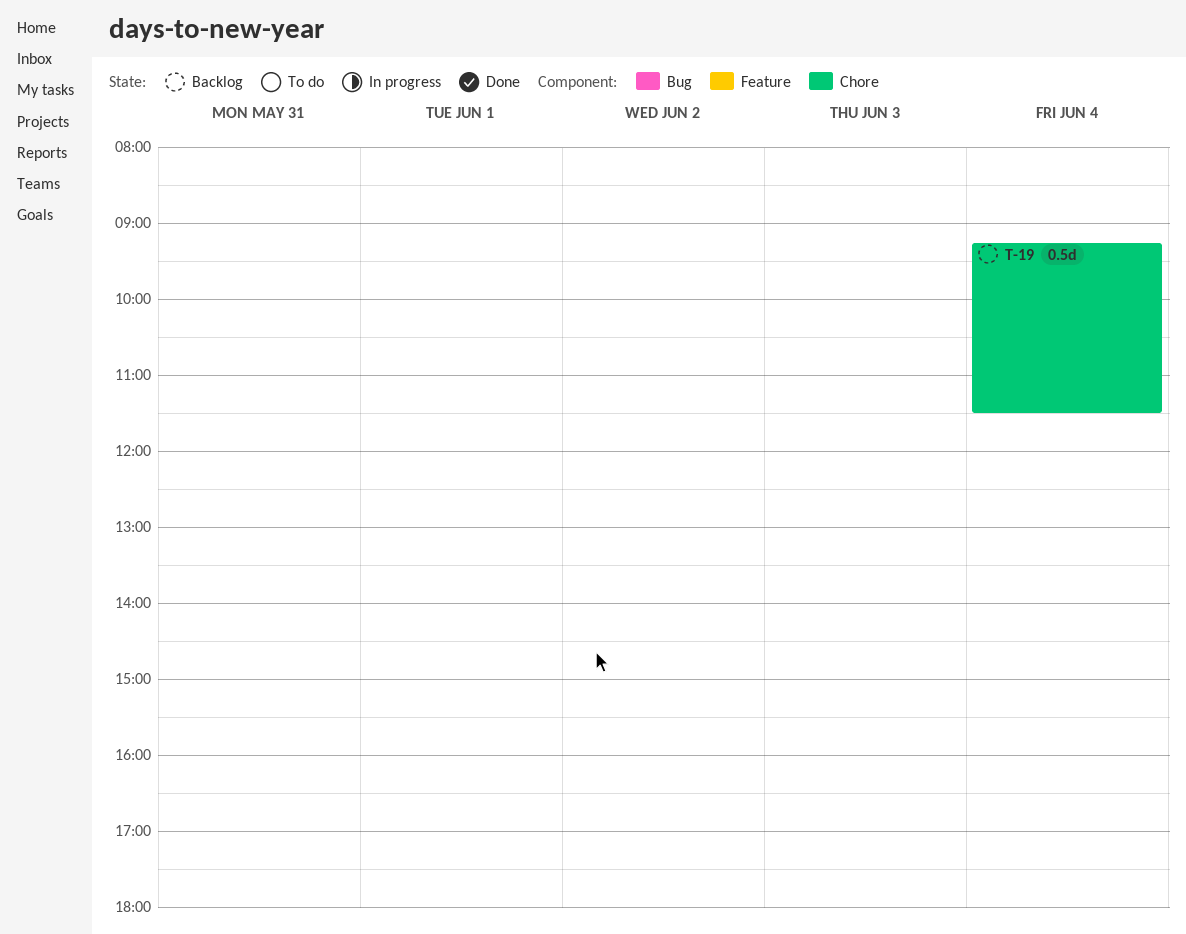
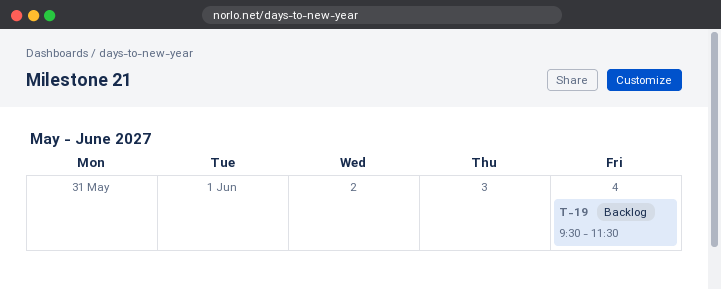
T-19, begins: 09:15 -> 09:30

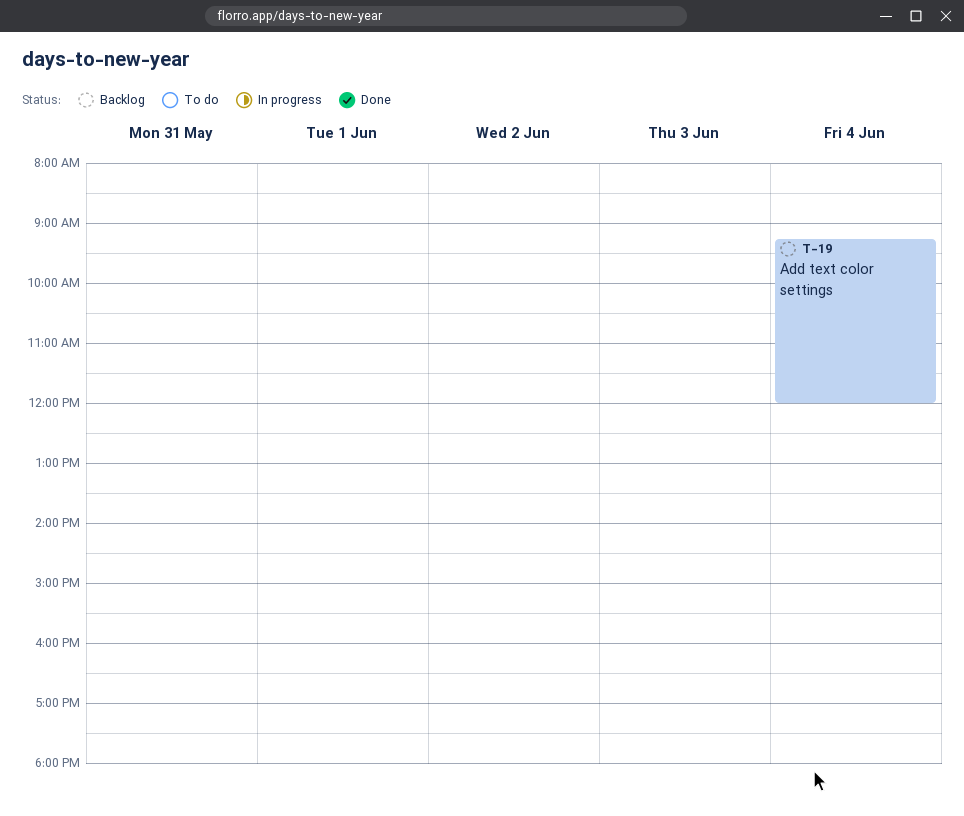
T-19, begins: 09:30 -> 09:15
T-19, ends: 11:30 -> 12:00

